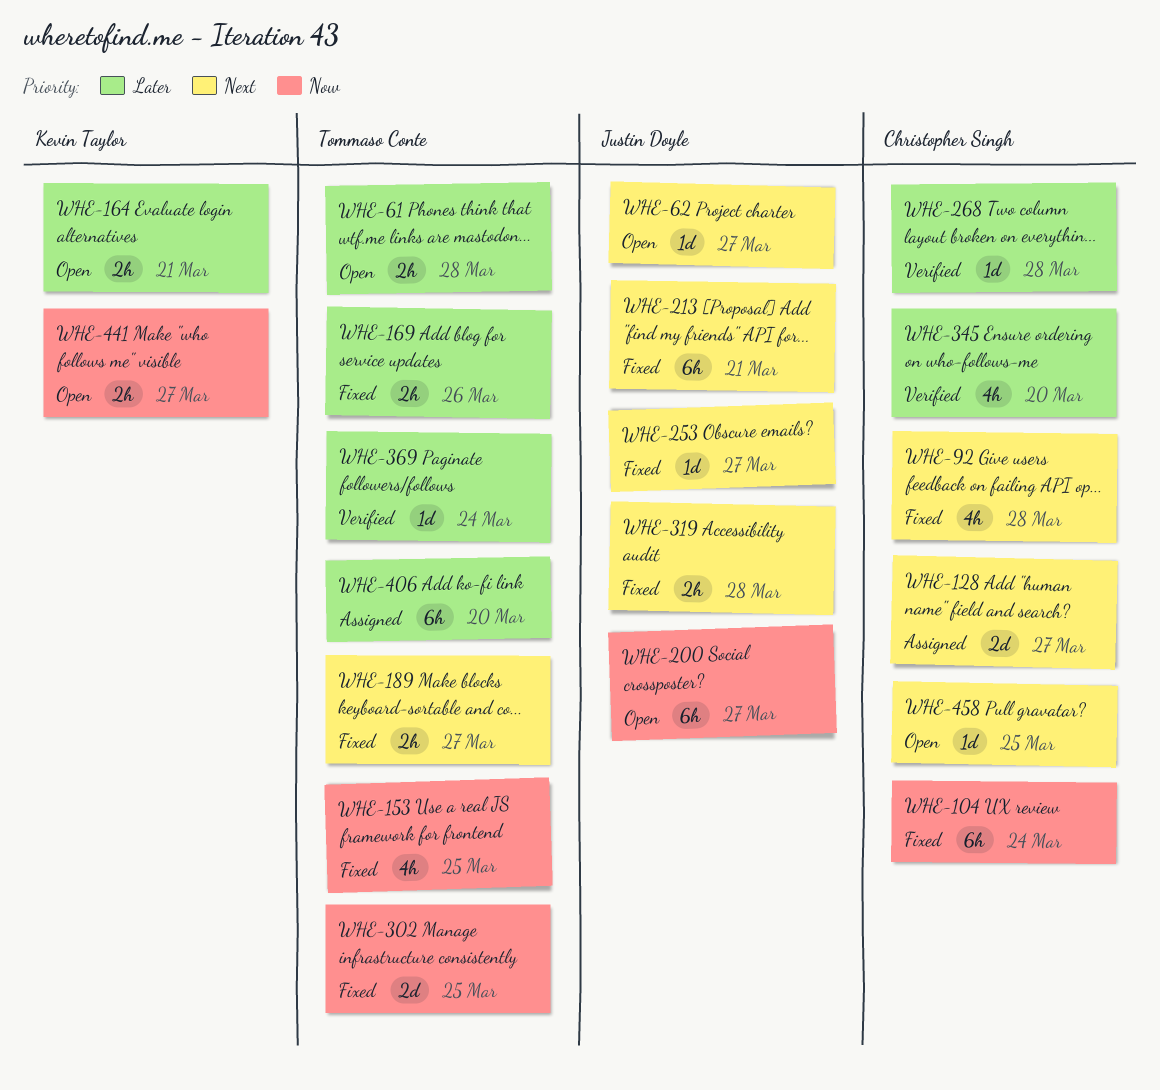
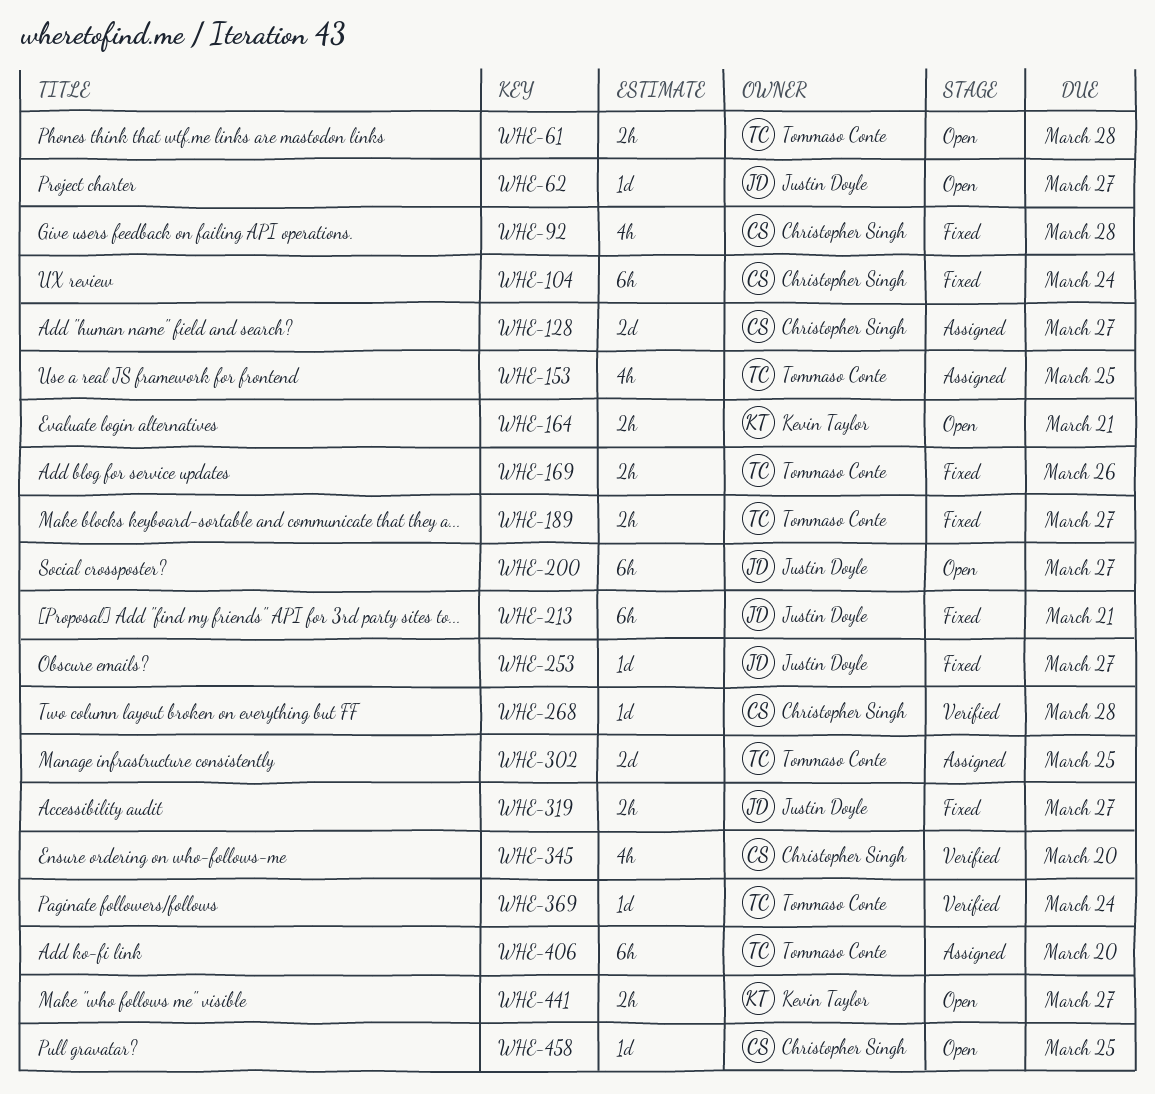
WHE-153, status: Fixed -> Assigned
WHE-302, status: Fixed -> Assigned
WHE-319, due: Mar 28 -> Mar 27

